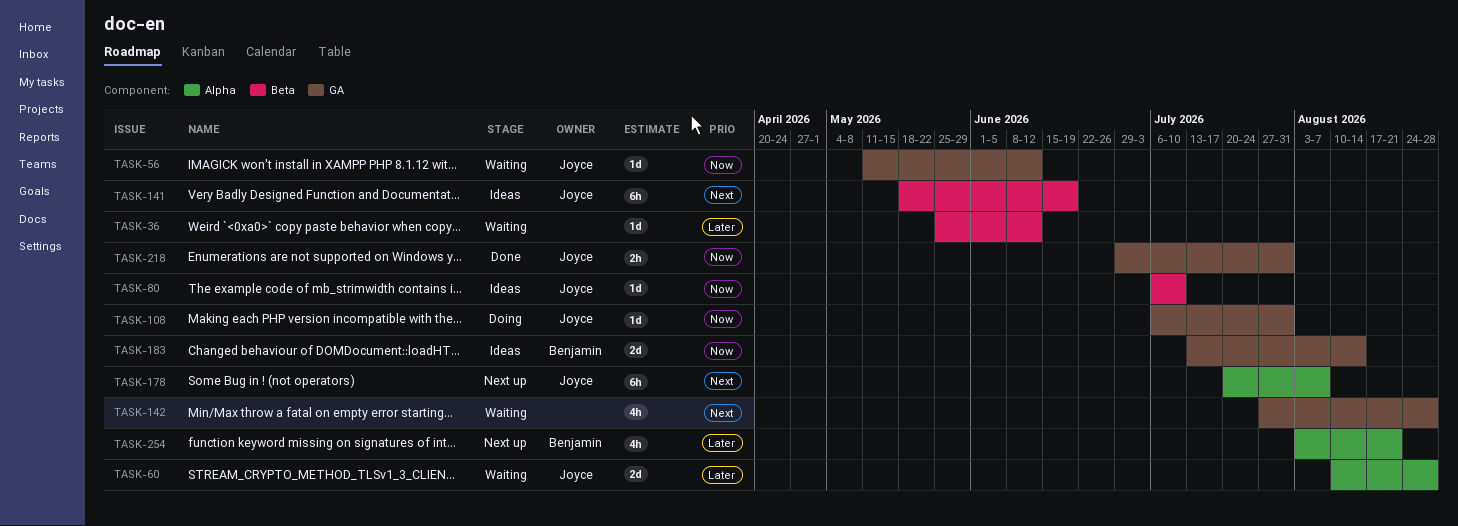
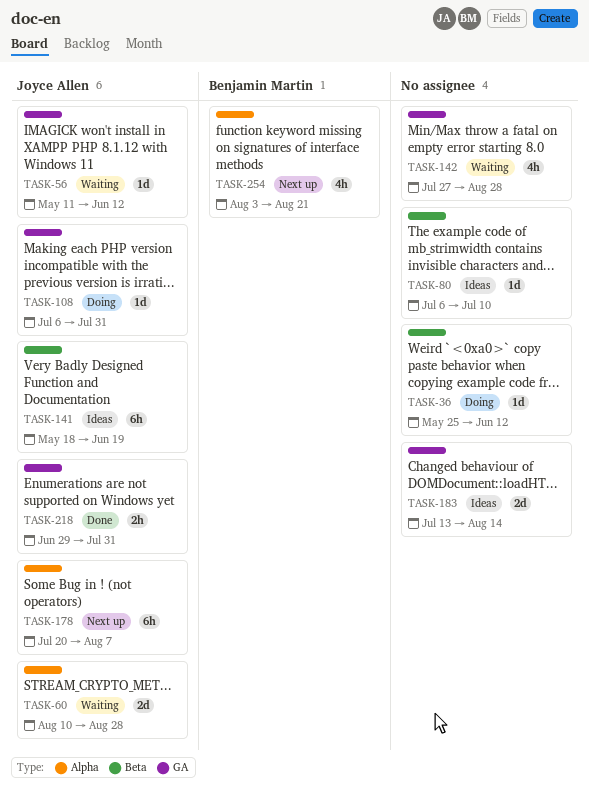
TASK-36, status: Waiting -> Doing
TASK-80, owner: Joyce Allen -> none
TASK-183, owner: Benjamin Martin -> none

